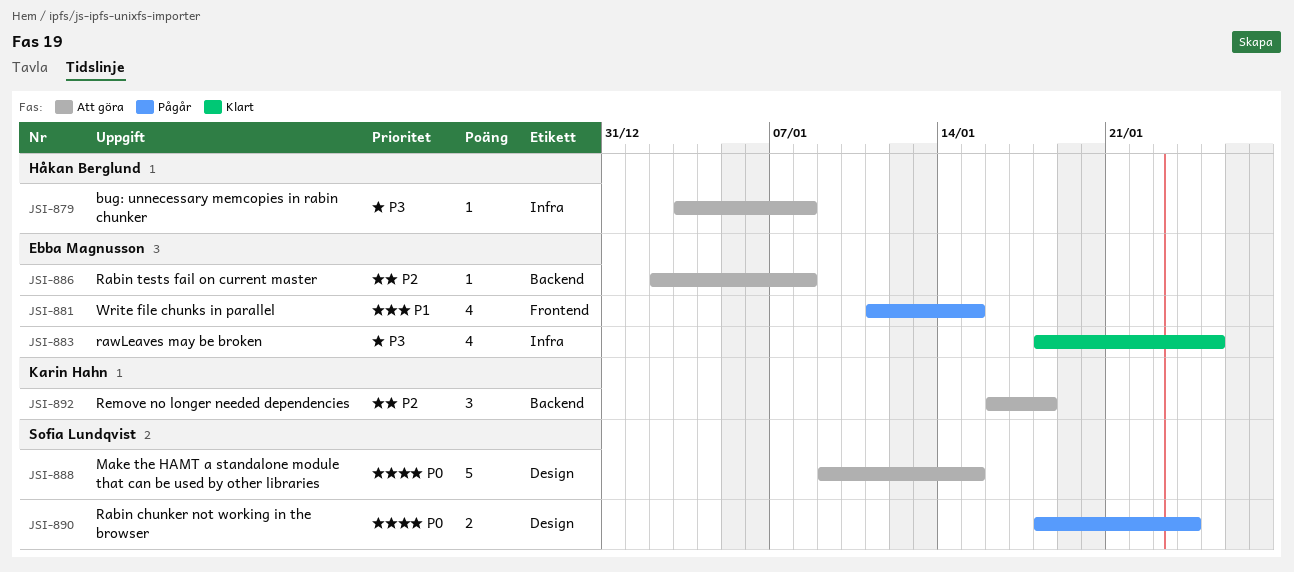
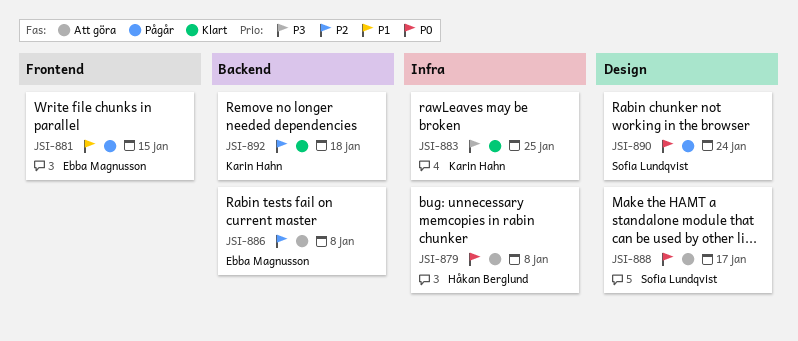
JSI-879, priority: P3 -> P0
JSI-883, owner: Ebba Magnusson -> Karin Hahn
JSI-888, due: Jan 15 -> Jan 17
JSI-892, status: Att göra -> Klart

